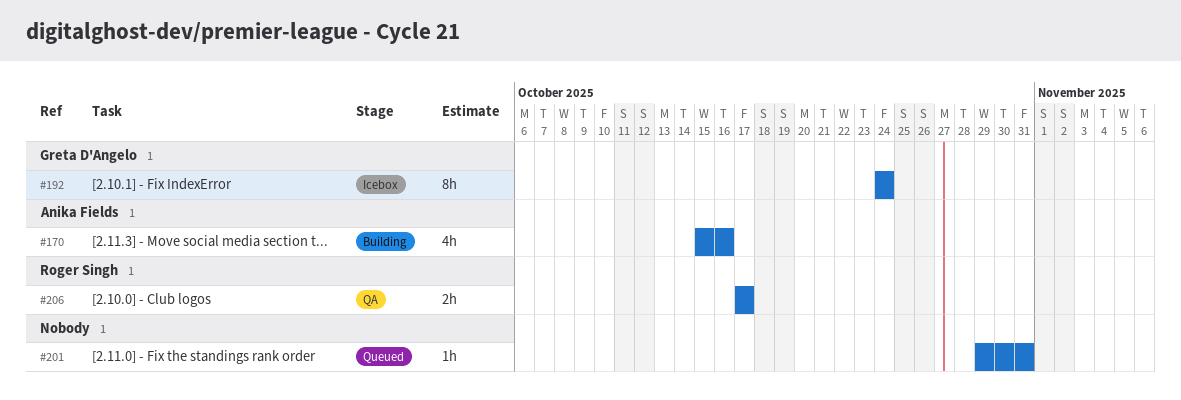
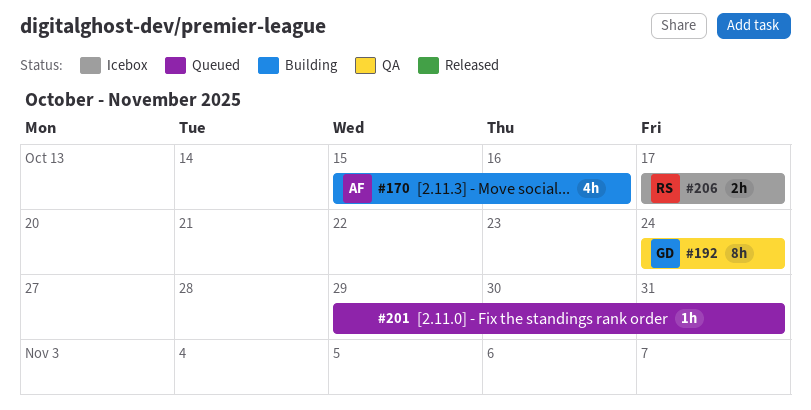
#192, status: Icebox -> QA
#206, status: QA -> Icebox

